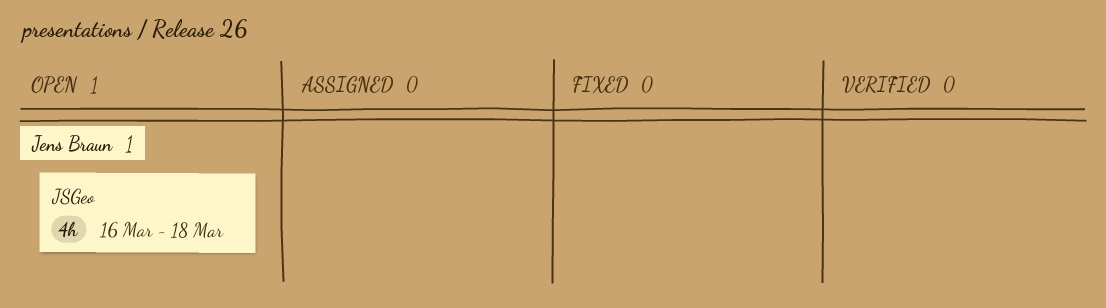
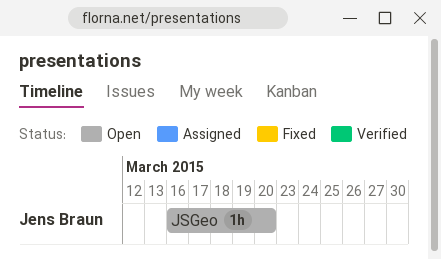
JSGeo, estimate: 4h -> 1h
JSGeo, due: Mar 18 -> Mar 20

